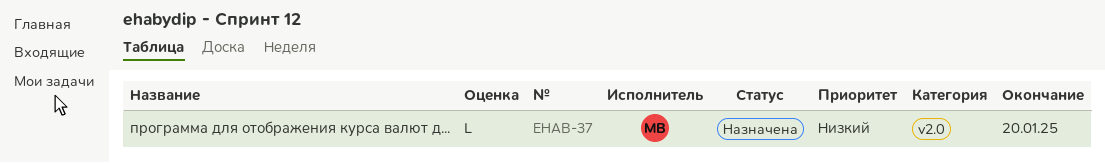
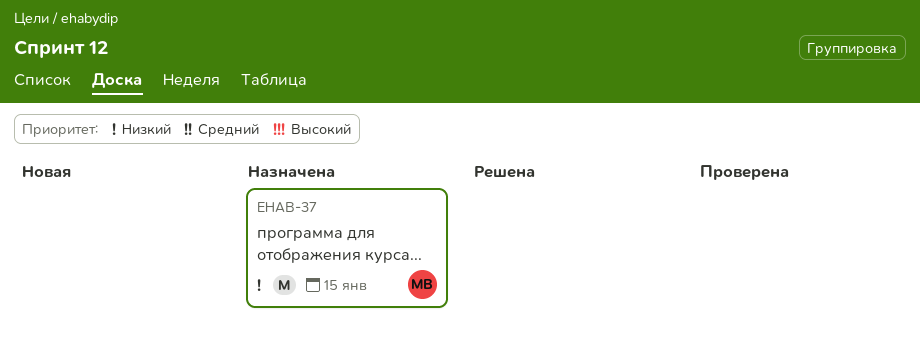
EHAB-37, estimate: L -> M
EHAB-37, due: Jan 20 -> Jan 15

